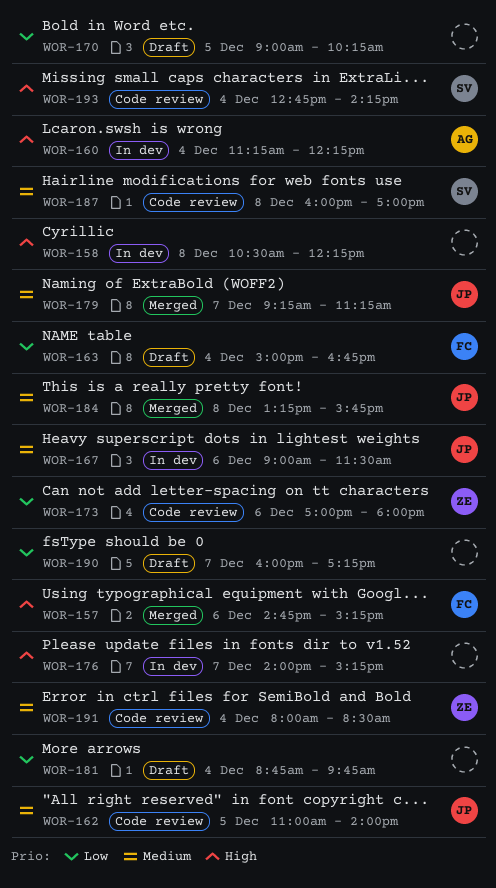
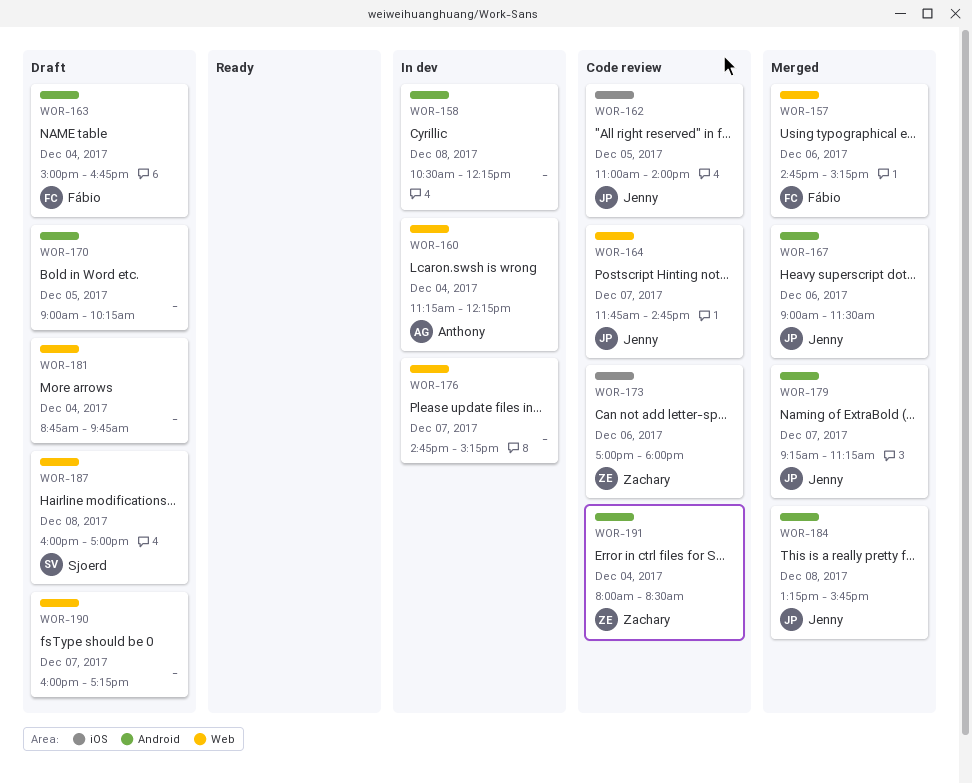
WOR-164: none -> present
WOR-167, status: In dev -> Merged
WOR-176, begins: 14:00 -> 14:45
WOR-187, status: Code review -> Draft
WOR-193: present -> none

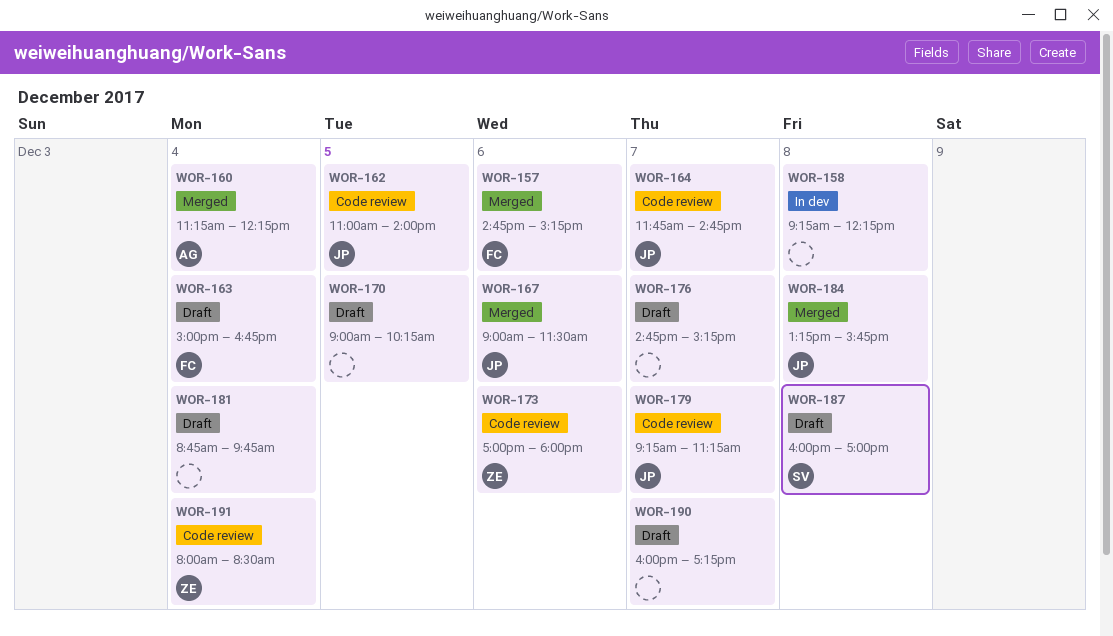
WOR-158, begins: 10:30 -> 09:15
WOR-160, status: In dev -> Merged
WOR-176, status: In dev -> Draft
WOR-179, status: Merged -> Code review

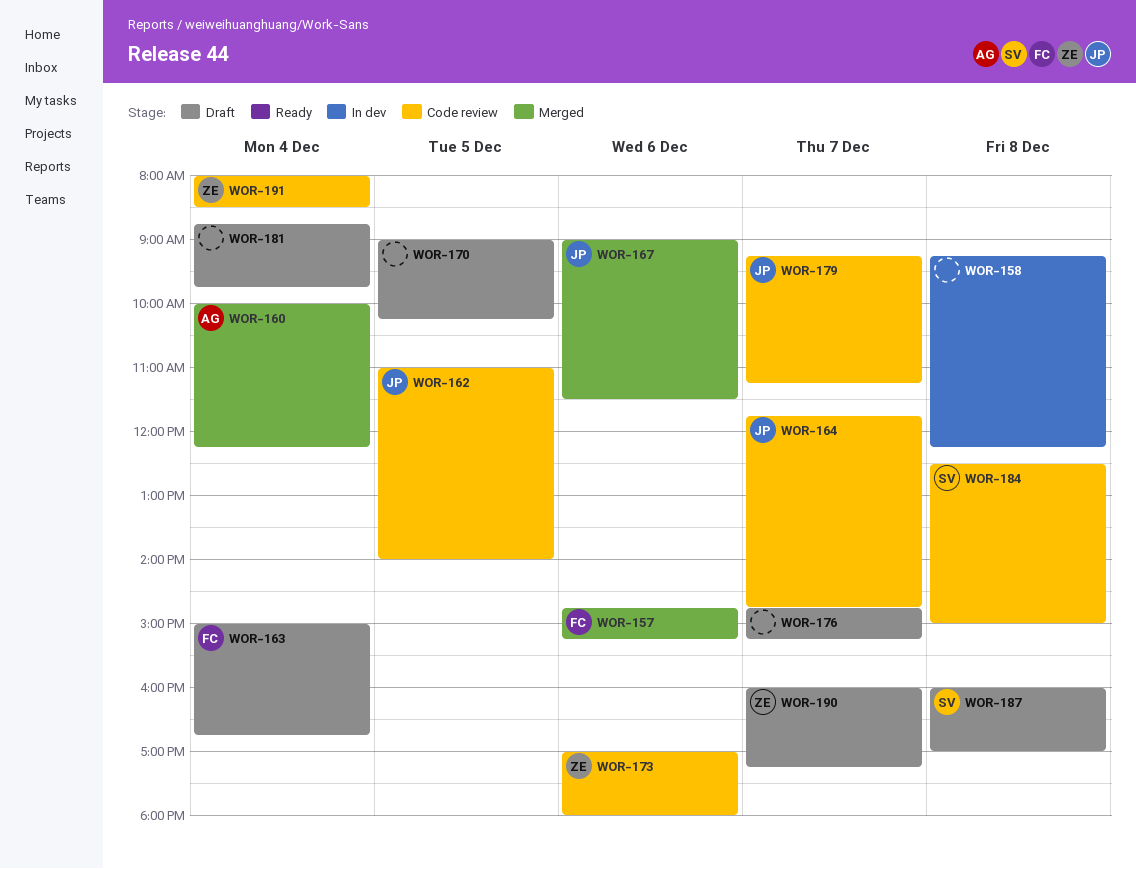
WOR-160, begins: 11:15 -> 10:00
WOR-184, status: Merged -> Code review
WOR-184, owner: JP -> SV
WOR-184, begins: 13:15 -> 12:30
WOR-184, ends: 15:45 -> 15:00
WOR-190, owner: none -> ZE

